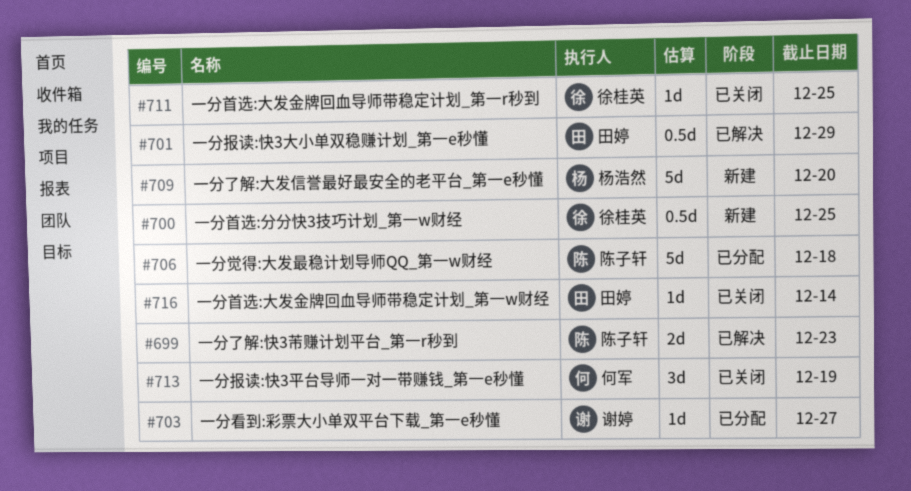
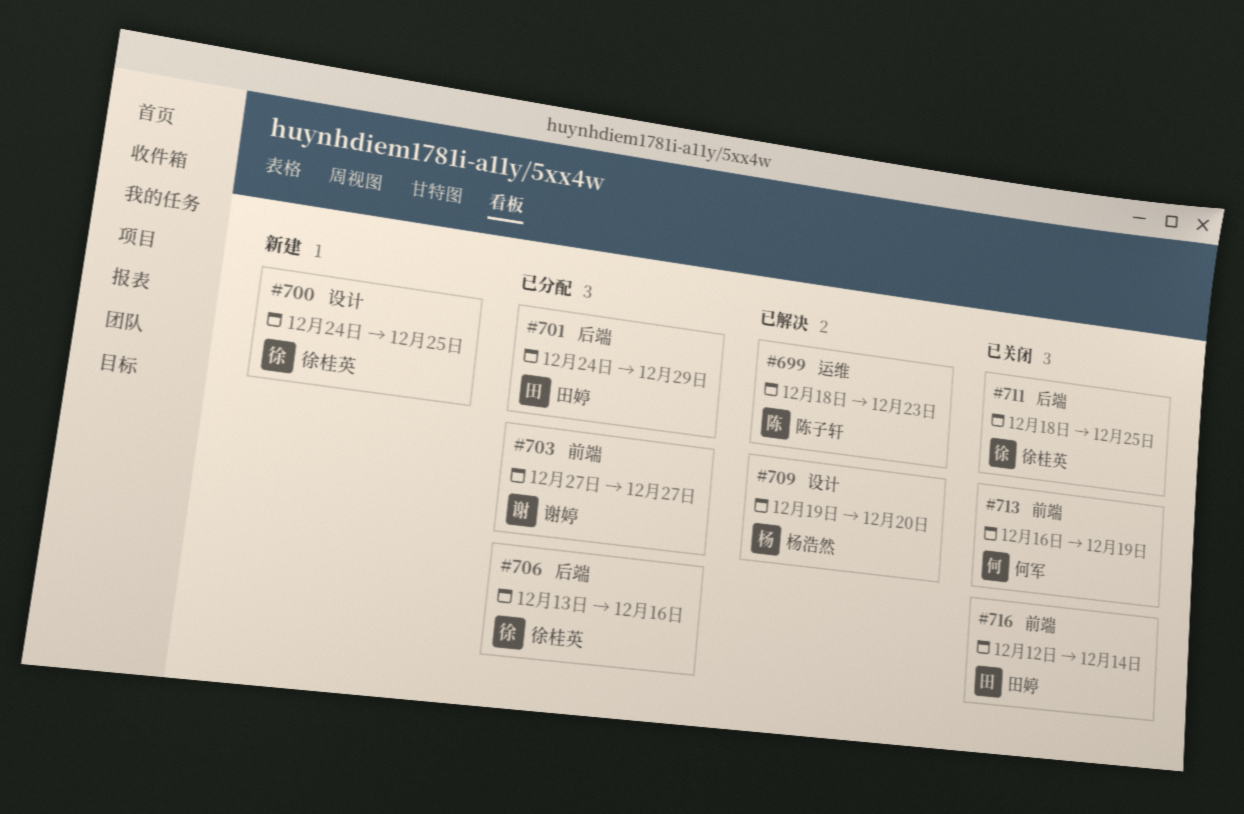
#701, status: 已解决 -> 已分配
#706, owner: 陈子轩 -> 徐桂英
#706, due: Dec 18 -> Dec 16
#709, status: 新建 -> 已解决

